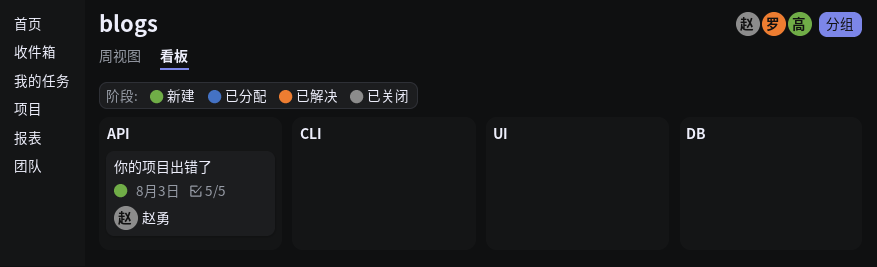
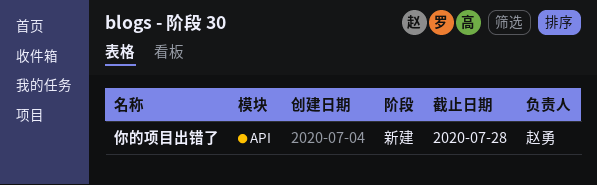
你的项目出错了, due: Aug 3 -> Jul 28

